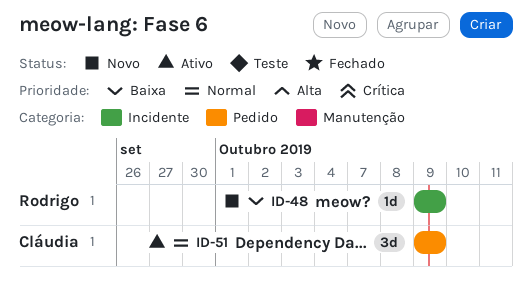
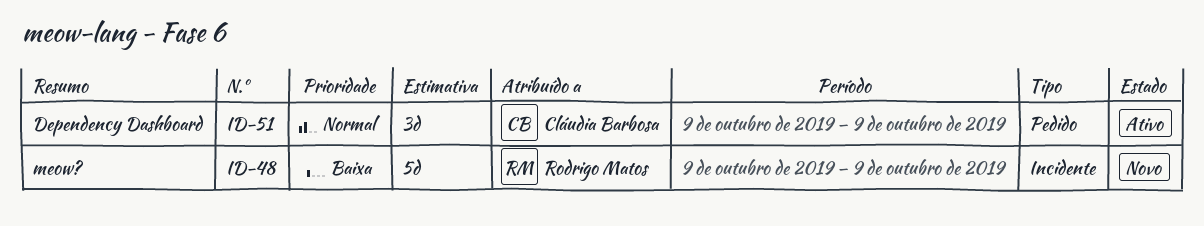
ID-48, estimate: 1d -> 5d

